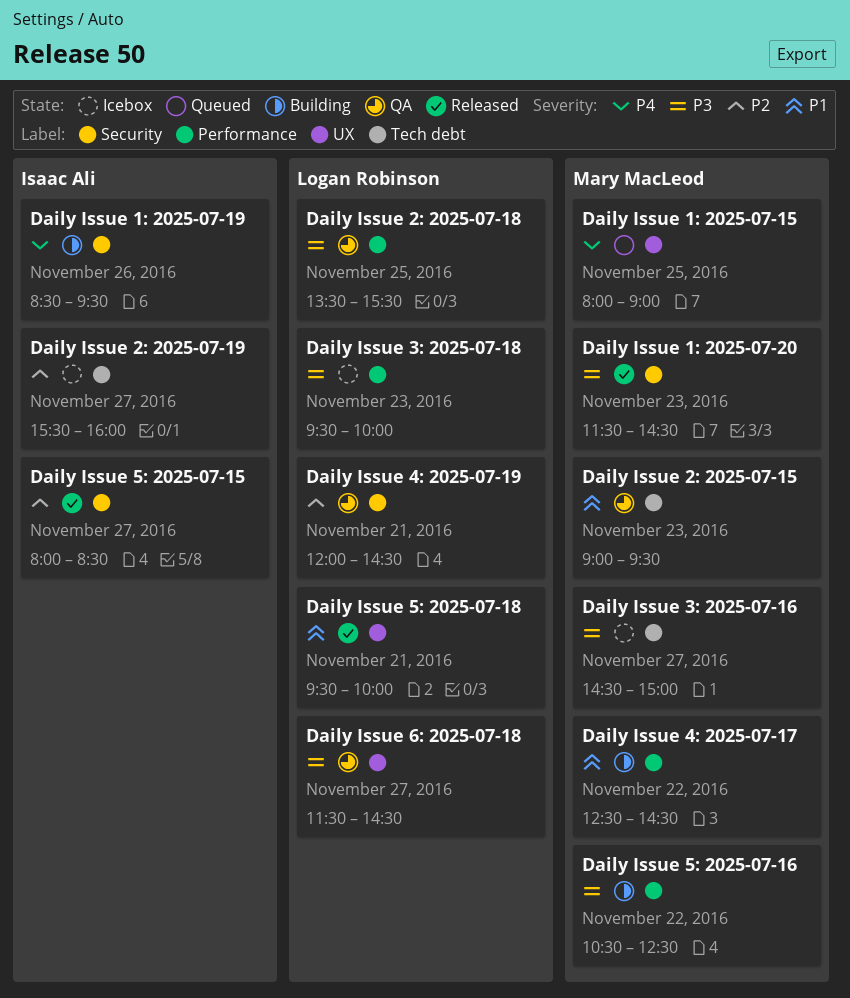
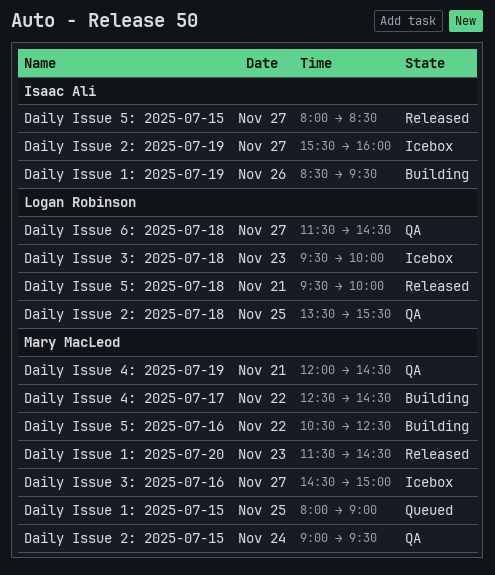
Daily Issue 2: 2025-07-15, day: Nov 23 -> Nov 24
Daily Issue 4: 2025-07-19, owner: Logan Robinson -> Mary MacLeod

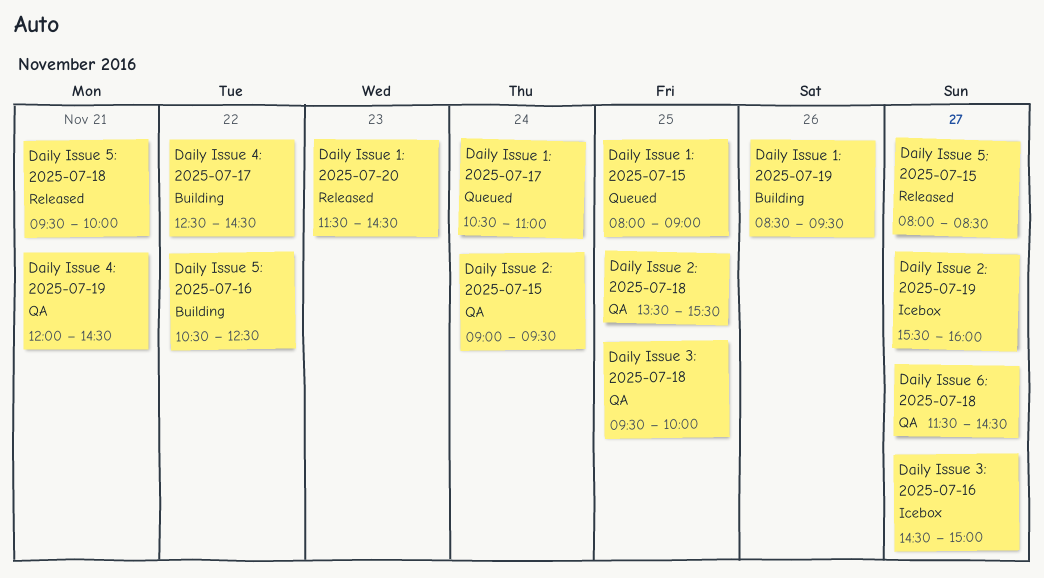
Daily Issue 1: 2025-07-17: none -> present
Daily Issue 3: 2025-07-18, status: Icebox -> QA
Daily Issue 3: 2025-07-18, day: Nov 23 -> Nov 25

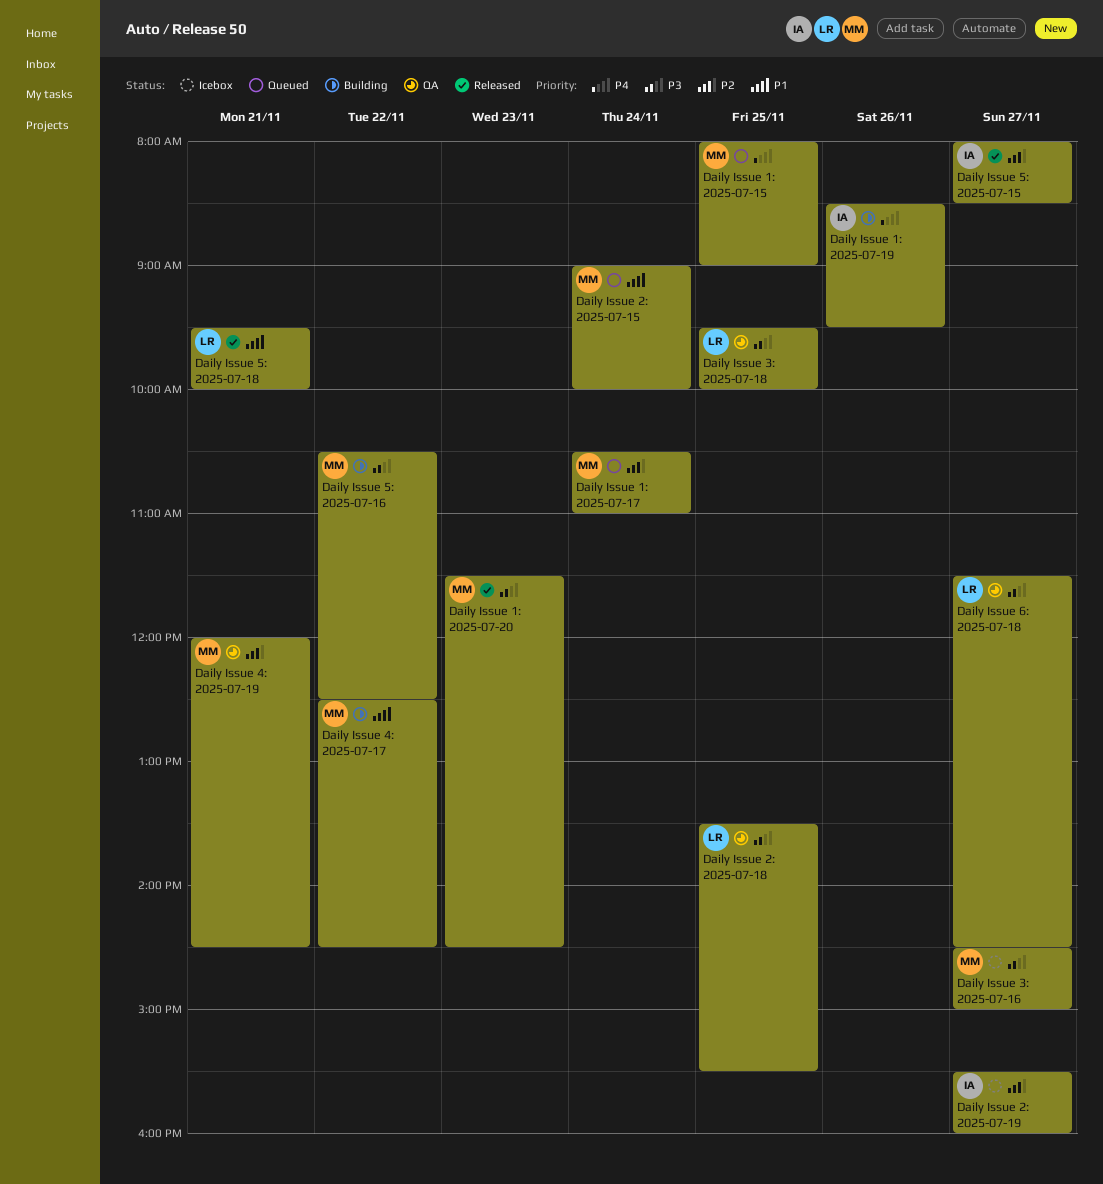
Daily Issue 2: 2025-07-15, status: QA -> Queued
Daily Issue 2: 2025-07-15, ends: 09:30 -> 10:00

